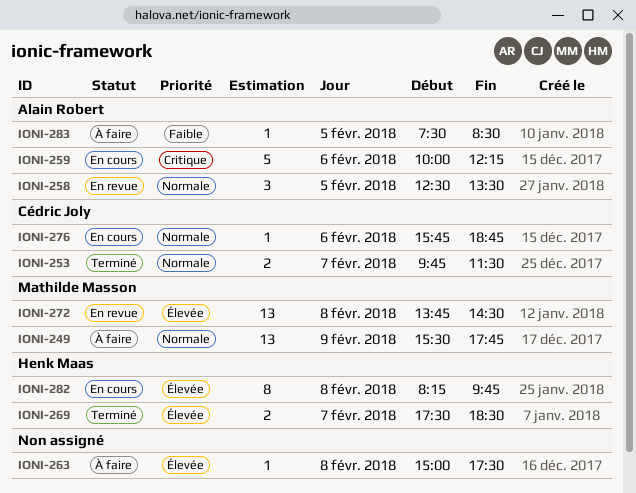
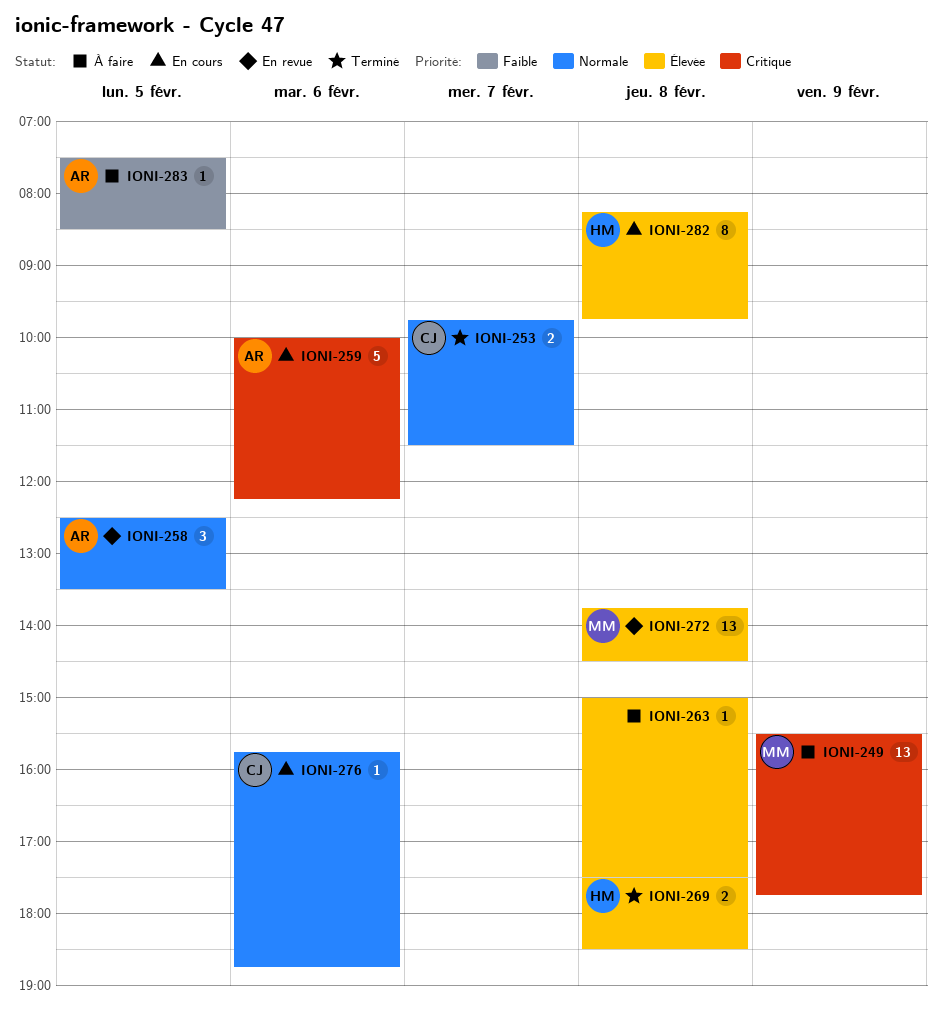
IONI-249, priority: Normale -> Critique
IONI-269, day: Feb 7 -> Feb 8

